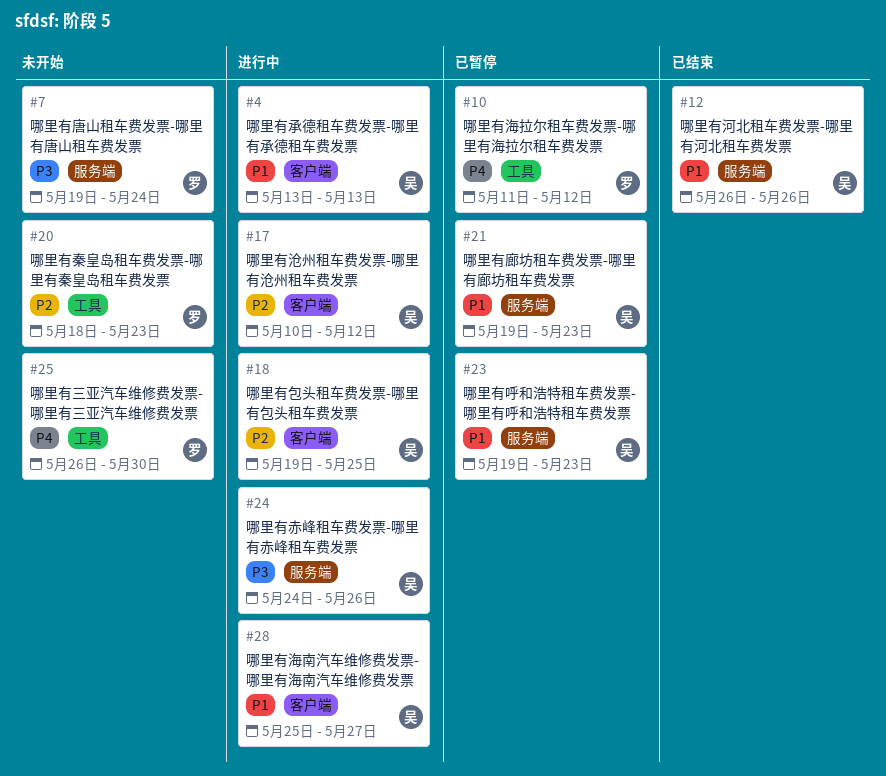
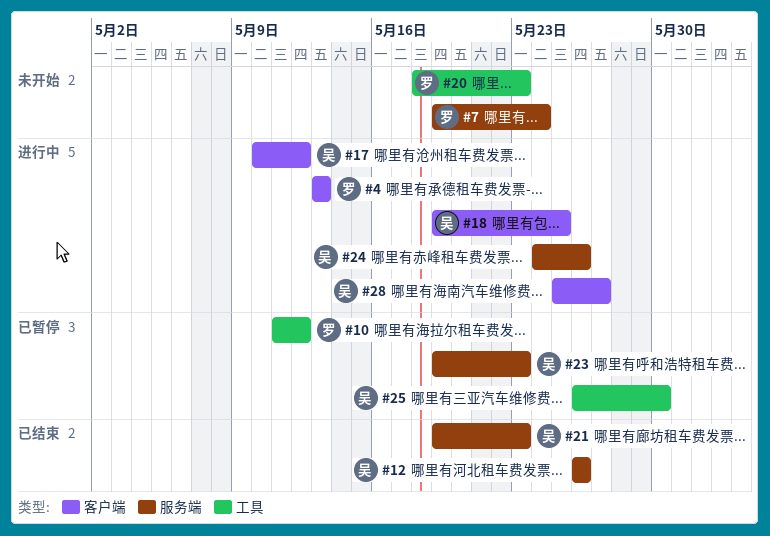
#4, owner: 吴 -> 罗
#21, status: 已暂停 -> 已结束
#25, status: 未开始 -> 已暂停
#25, owner: 罗 -> 吴

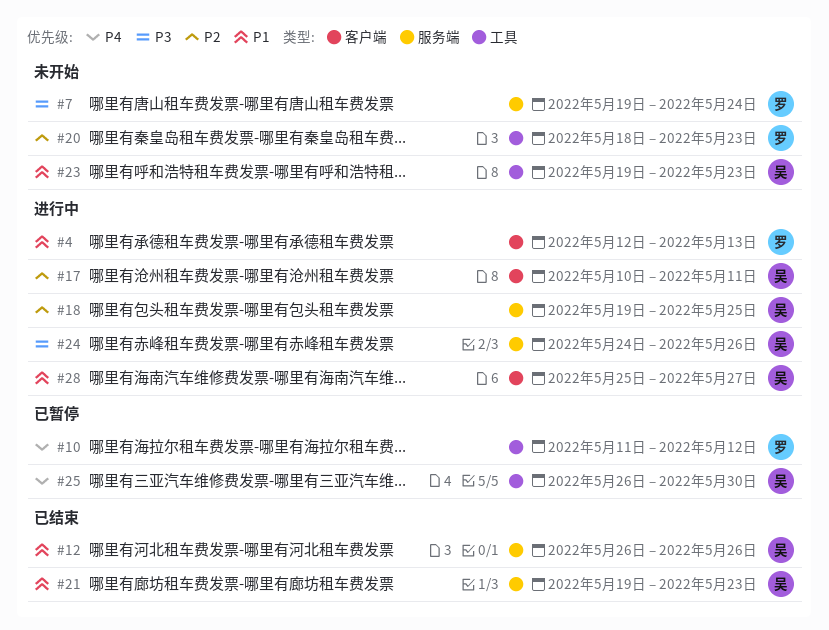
#4, start: May 13 -> May 12
#17, due: May 12 -> May 11
#18, label: 客户端 -> 服务端
#23, status: 已暂停 -> 未开始
#23, label: 服务端 -> 工具

